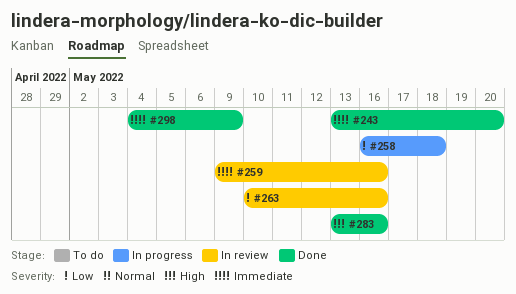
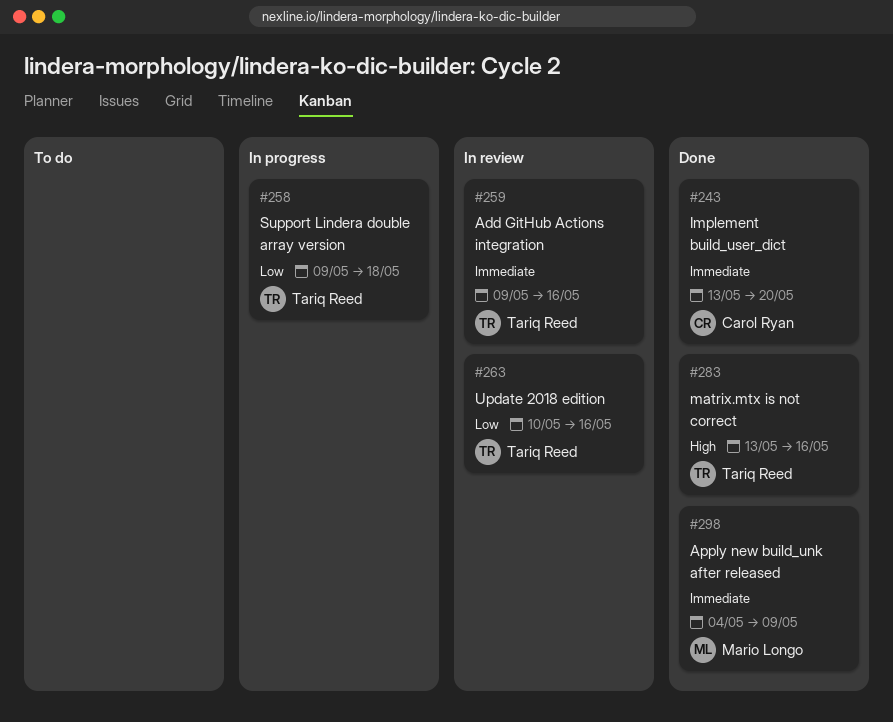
#258, start: May 16 -> May 9

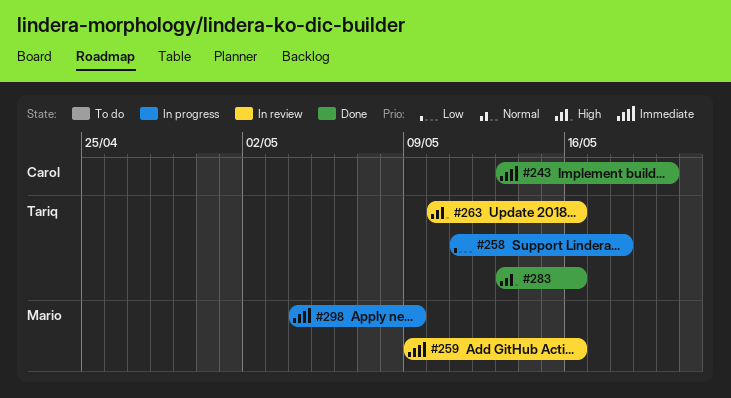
#258, start: May 9 -> May 11
#259, owner: Tariq Reed -> Mario Longo
#263, priority: Low -> High
#298, status: Done -> In progress

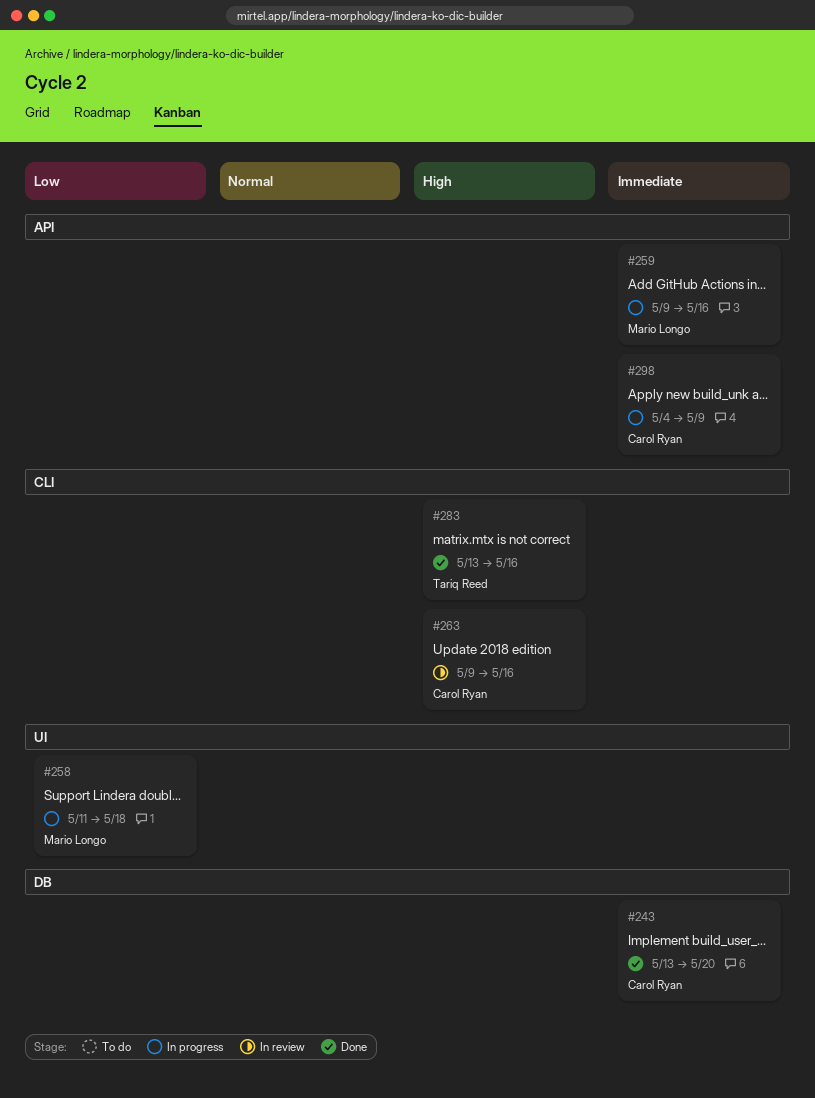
#258, owner: Tariq Reed -> Mario Longo
#259, status: In review -> In progress
#263, owner: Tariq Reed -> Carol Ryan
#263, start: May 10 -> May 9
#298, owner: Mario Longo -> Carol Ryan

